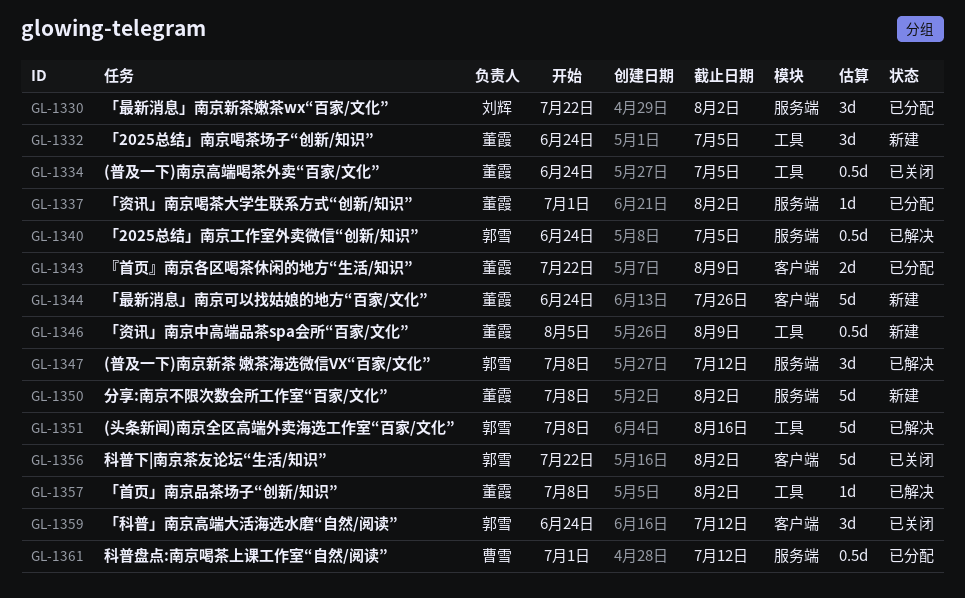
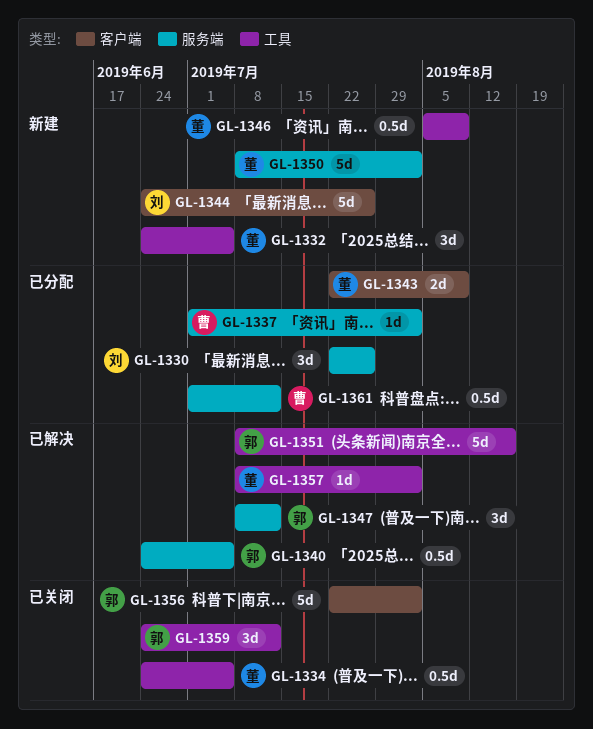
GL-1330, due: Aug 2 -> Jul 26
GL-1337, owner: 董霞 -> 曹雪
GL-1344, owner: 董霞 -> 刘辉
GL-1359, label: 客户端 -> 工具

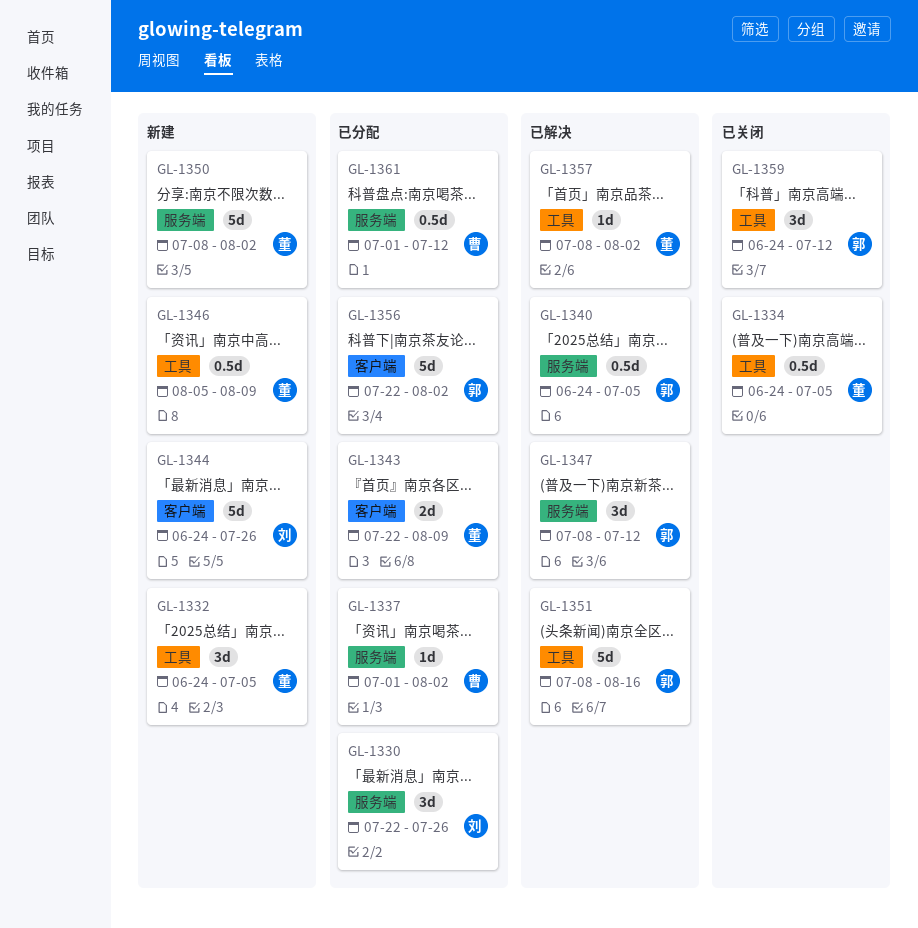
GL-1356, status: 已关闭 -> 已分配

